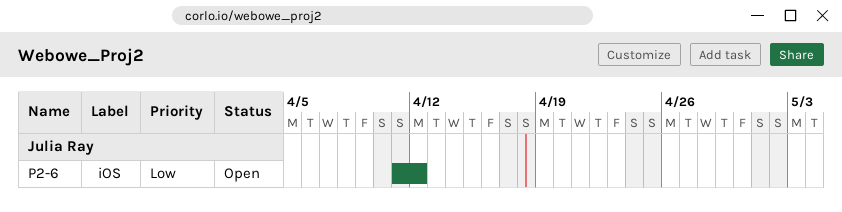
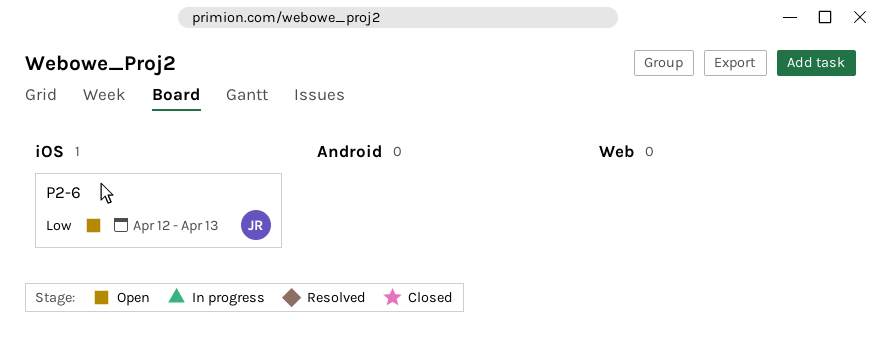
P2-6, start: Apr 11 -> Apr 12
P2-6, due: Apr 12 -> Apr 13

